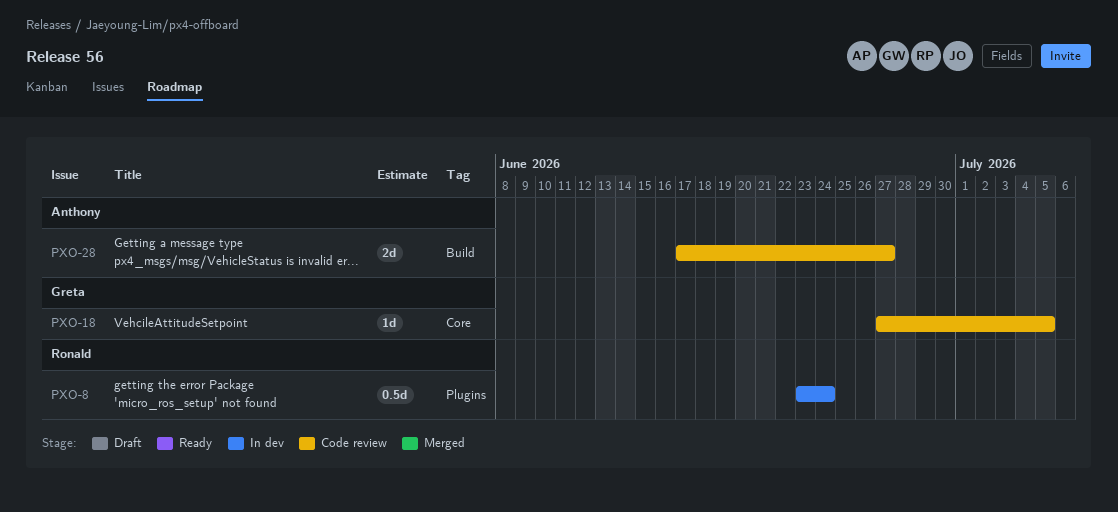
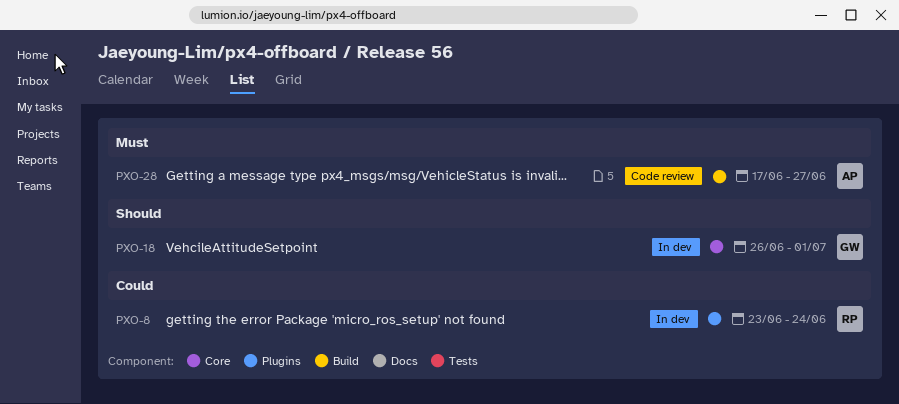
PXO-18, status: Code review -> In dev
PXO-18, start: Jun 27 -> Jun 26
PXO-18, due: Jul 5 -> Jul 1

